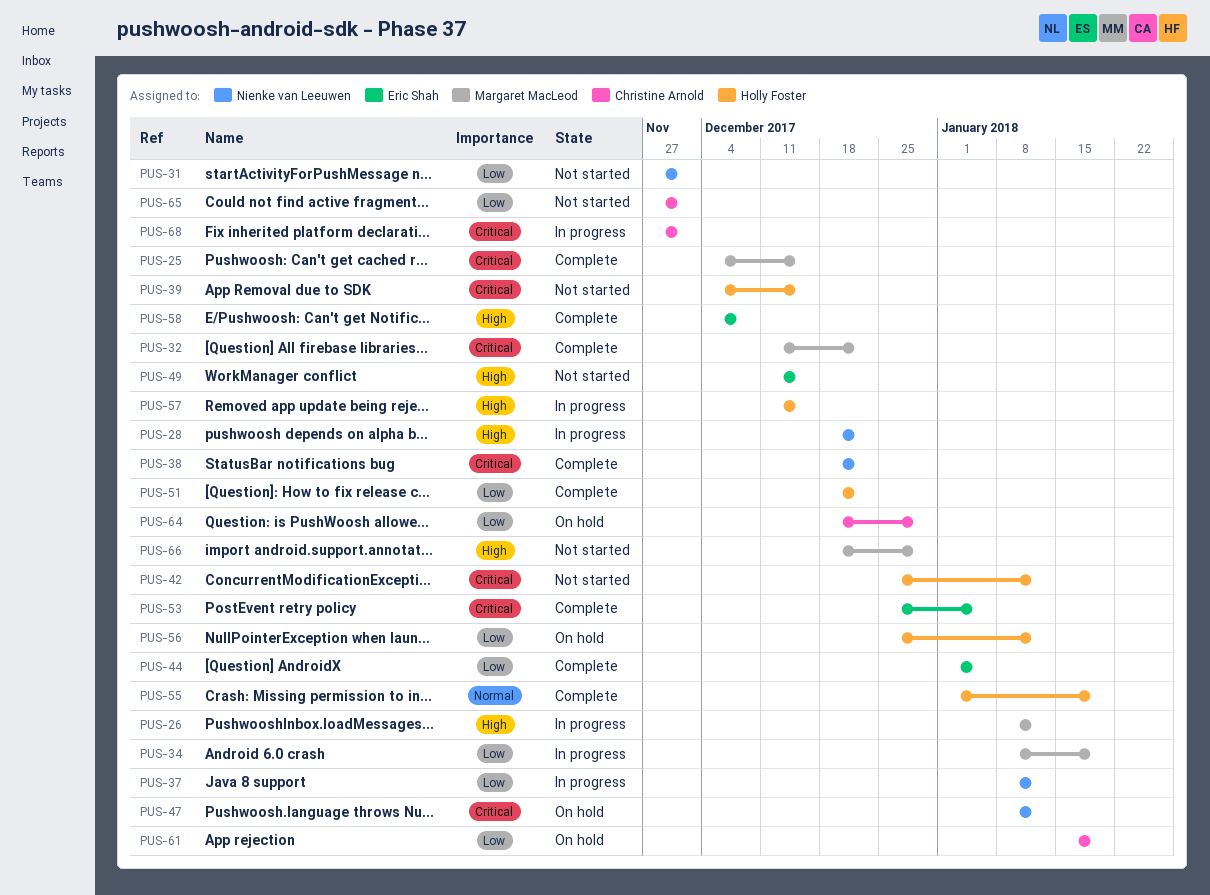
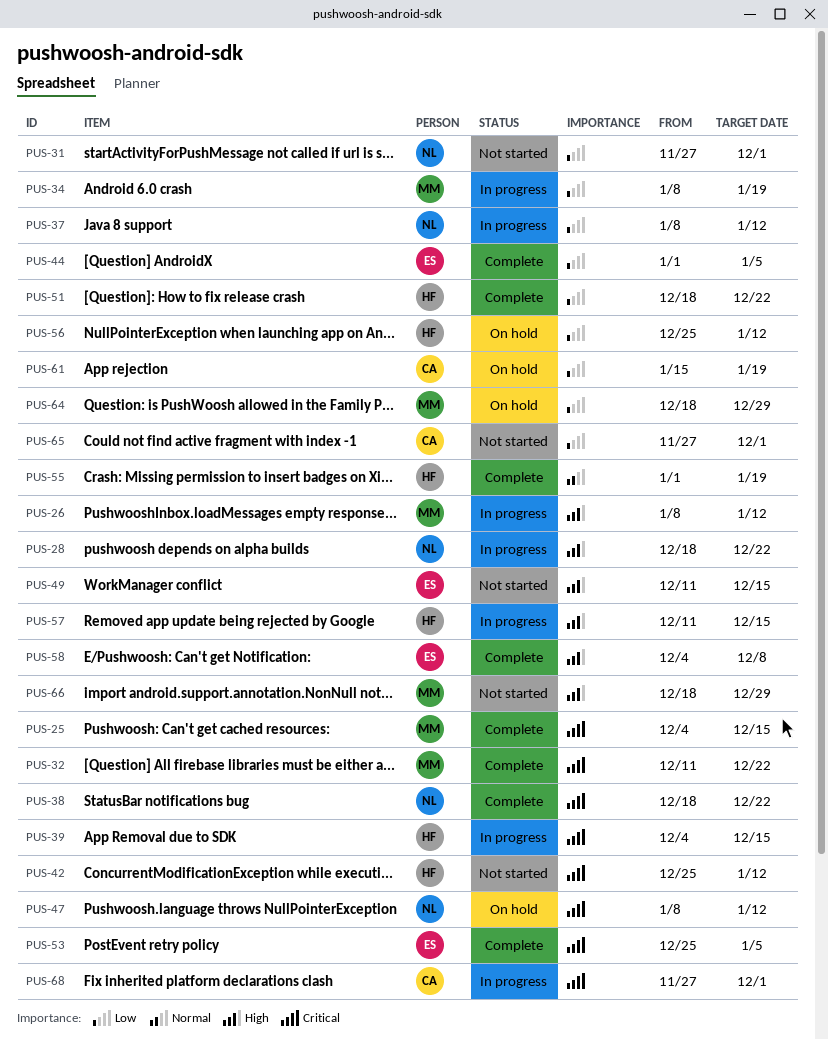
PUS-39, status: Not started -> In progress
PUS-64, owner: Christine Arnold -> Margaret MacLeod

